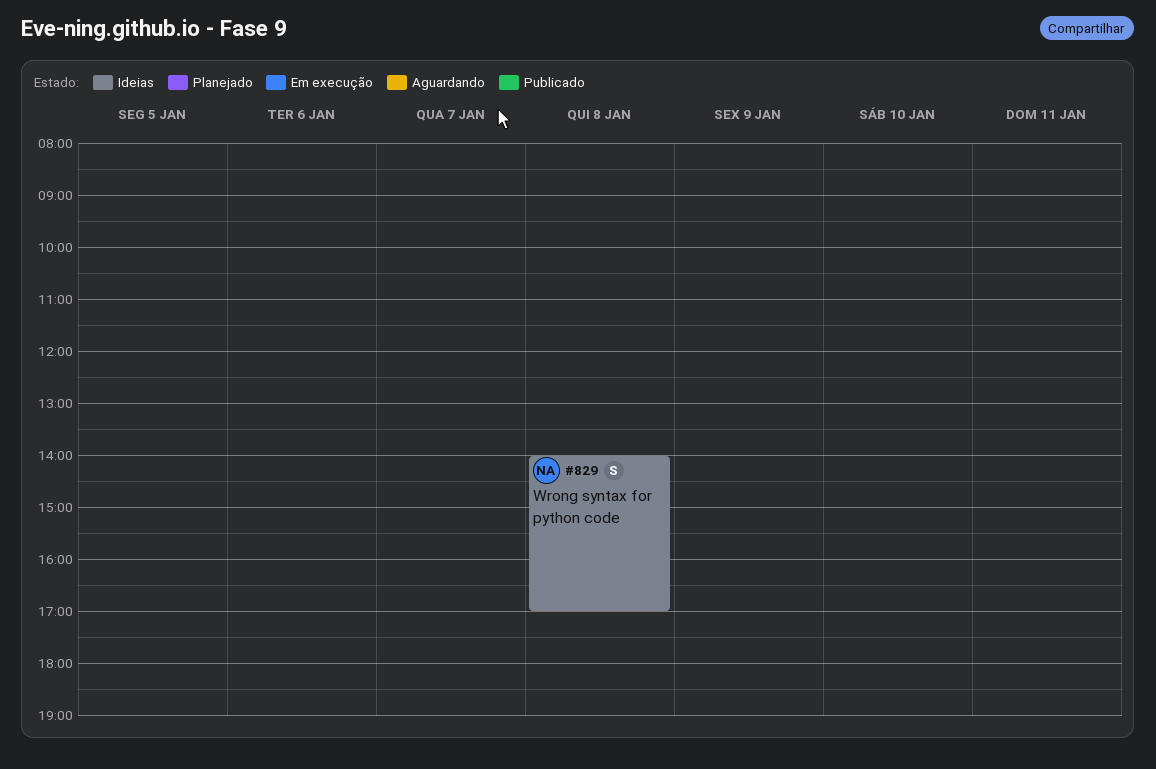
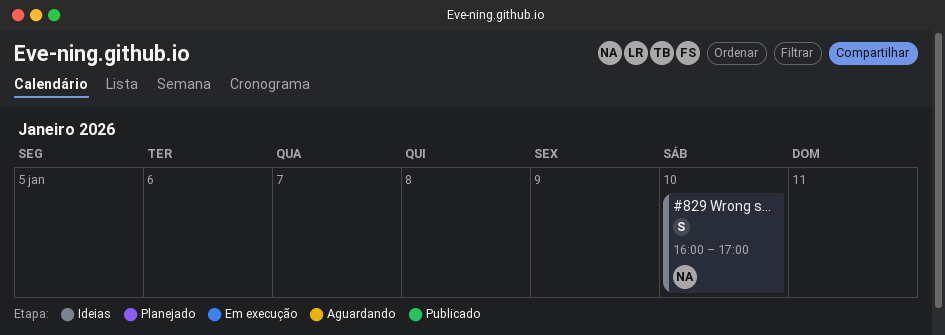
#829, day: Jan 8 -> Jan 10
#829, begins: 14:00 -> 16:00

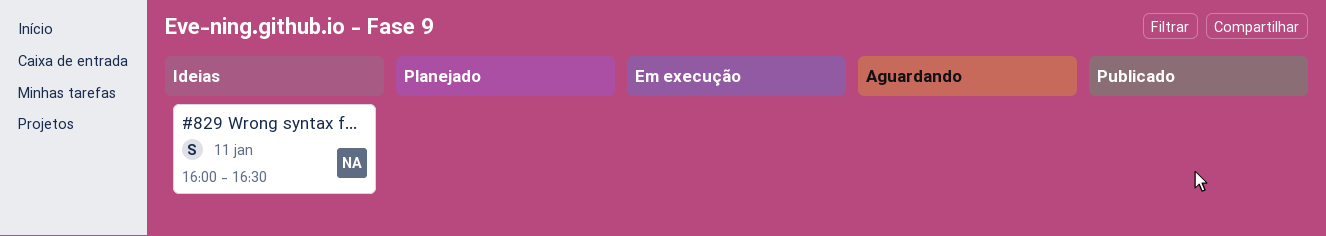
#829, day: Jan 10 -> Jan 11
#829, ends: 17:00 -> 16:30

